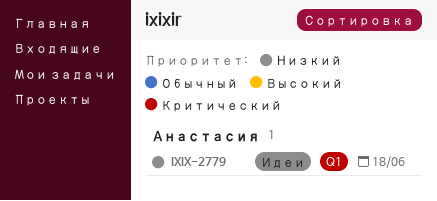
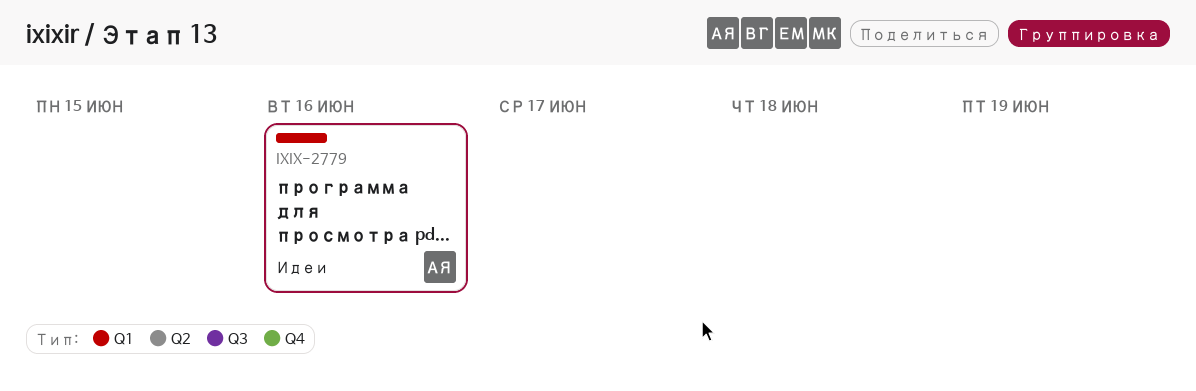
IXIX-2779, due: Jun 18 -> Jun 16

